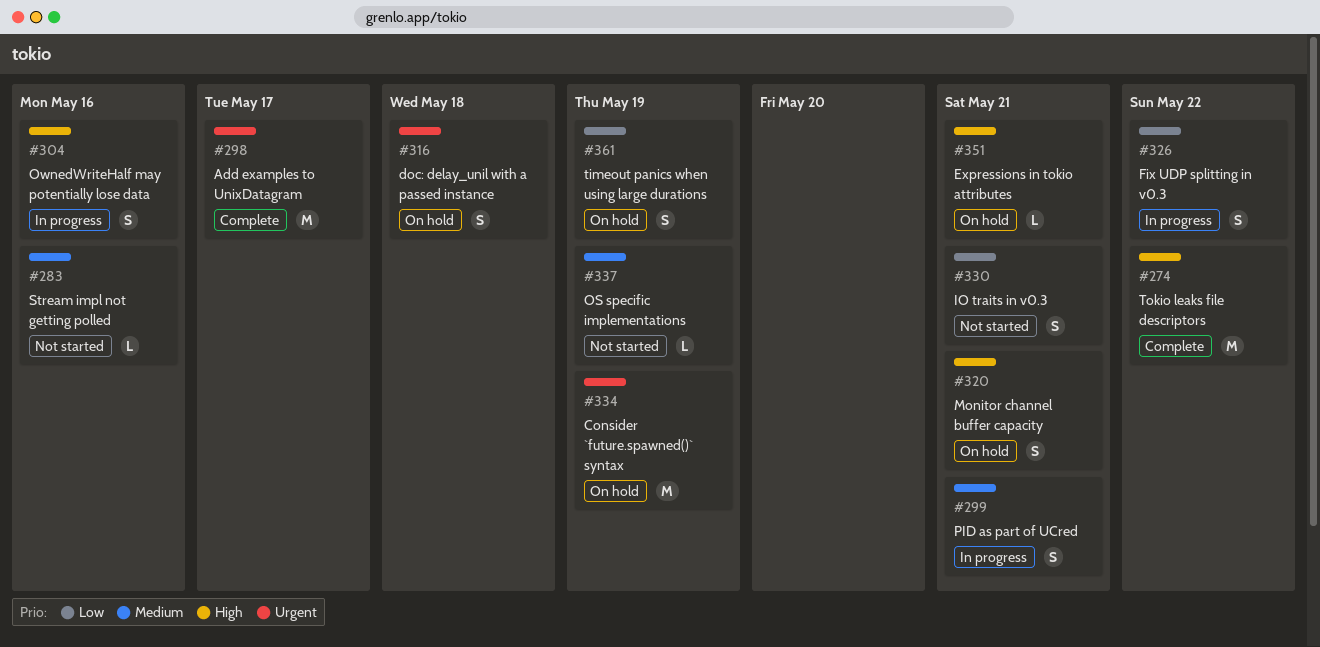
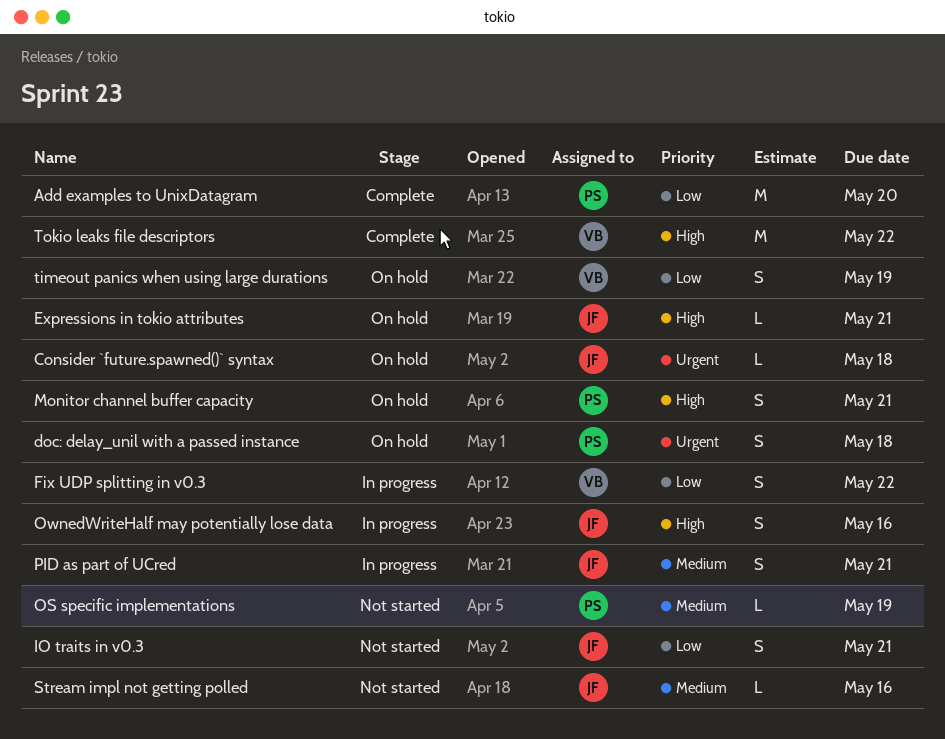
Add examples to UnixDatagram, priority: Urgent -> Low
Add examples to UnixDatagram, due: May 17 -> May 20
Consider `future.spawned()` syntax, estimate: M -> L
Consider `future.spawned()` syntax, due: May 19 -> May 18

